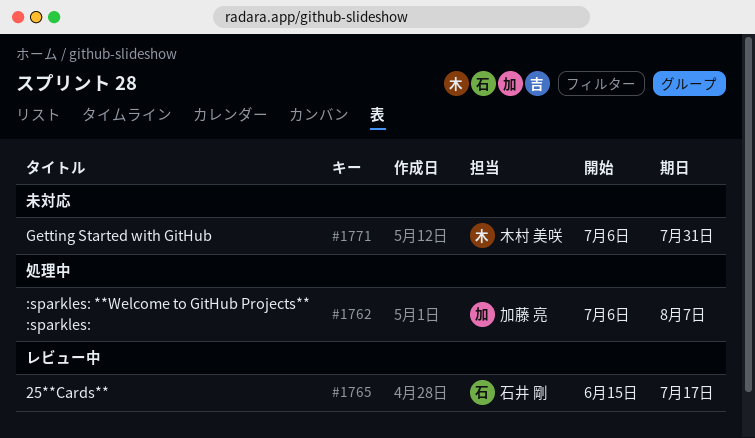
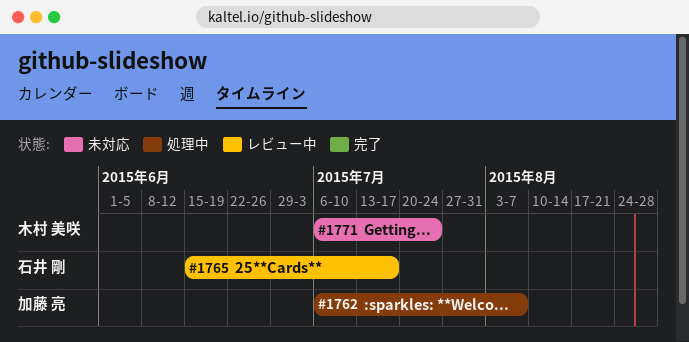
#1771, due: Jul 31 -> Jul 24

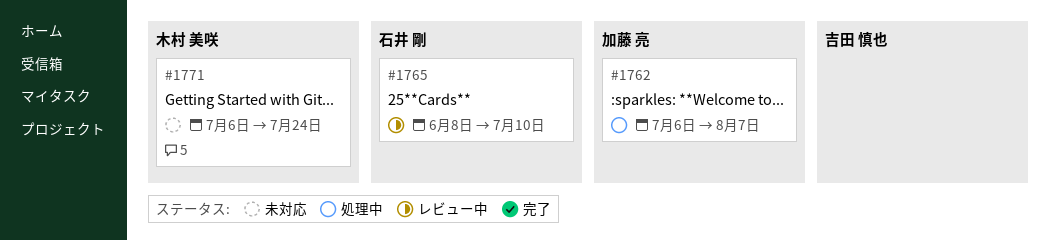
#1765, start: Jun 15 -> Jun 8
#1765, due: Jul 17 -> Jul 10

